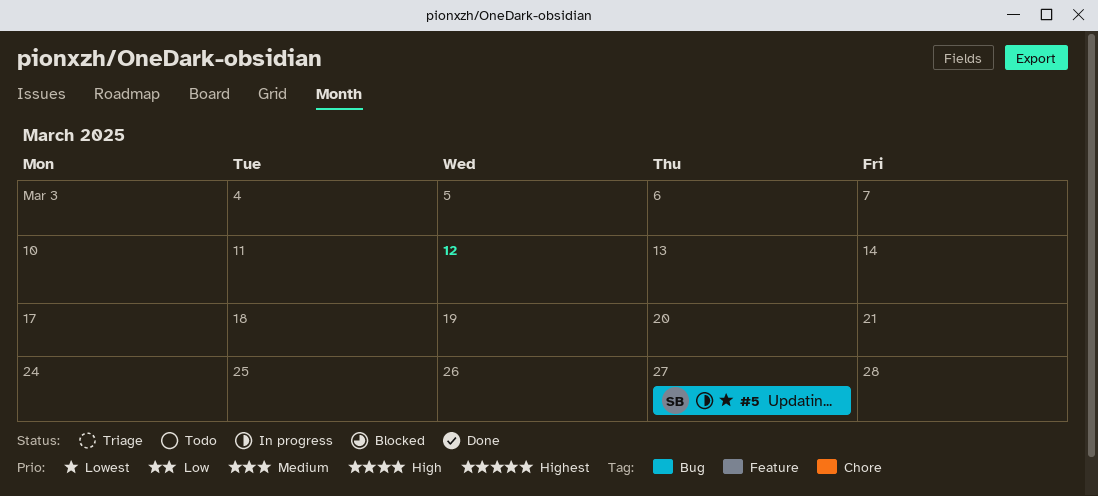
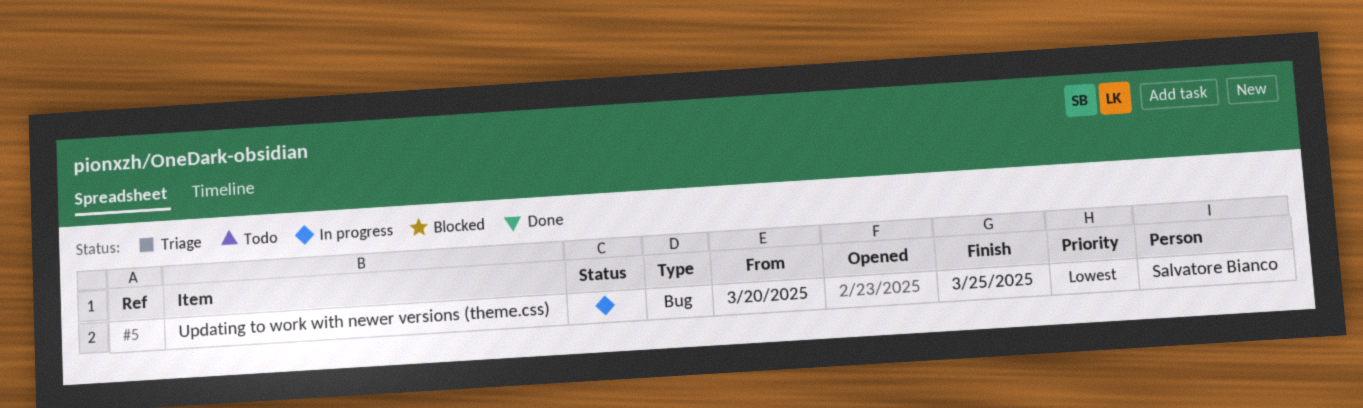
#5, start: Mar 27 -> Mar 20
#5, due: Mar 27 -> Mar 25

